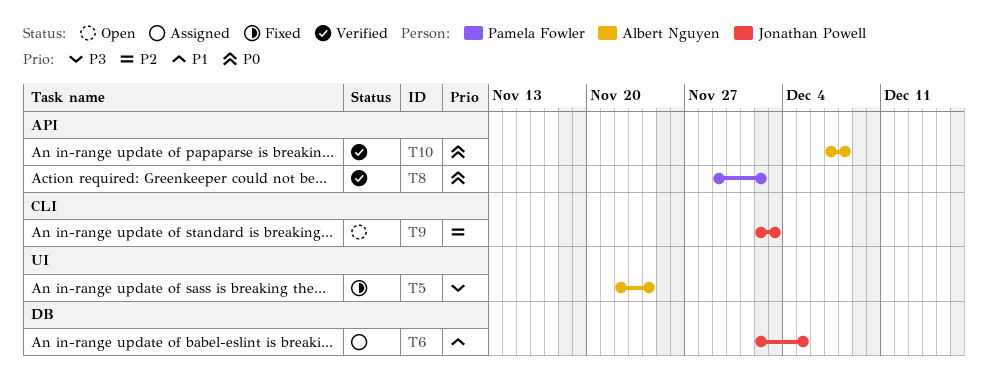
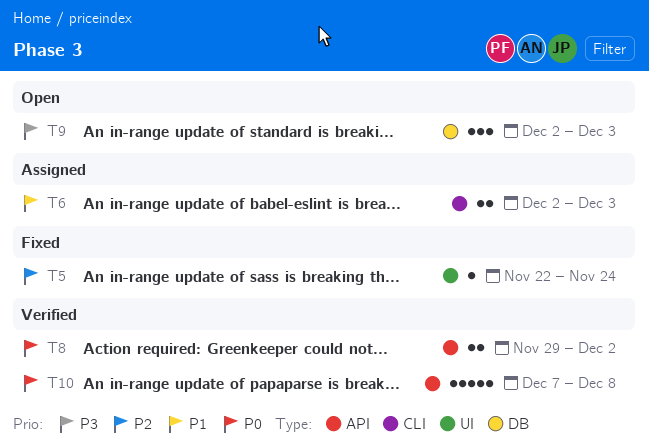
T5, priority: P3 -> P2
T6, label: DB -> CLI
T6, due: Dec 5 -> Dec 3
T9, priority: P2 -> P3
T9, label: CLI -> DB

